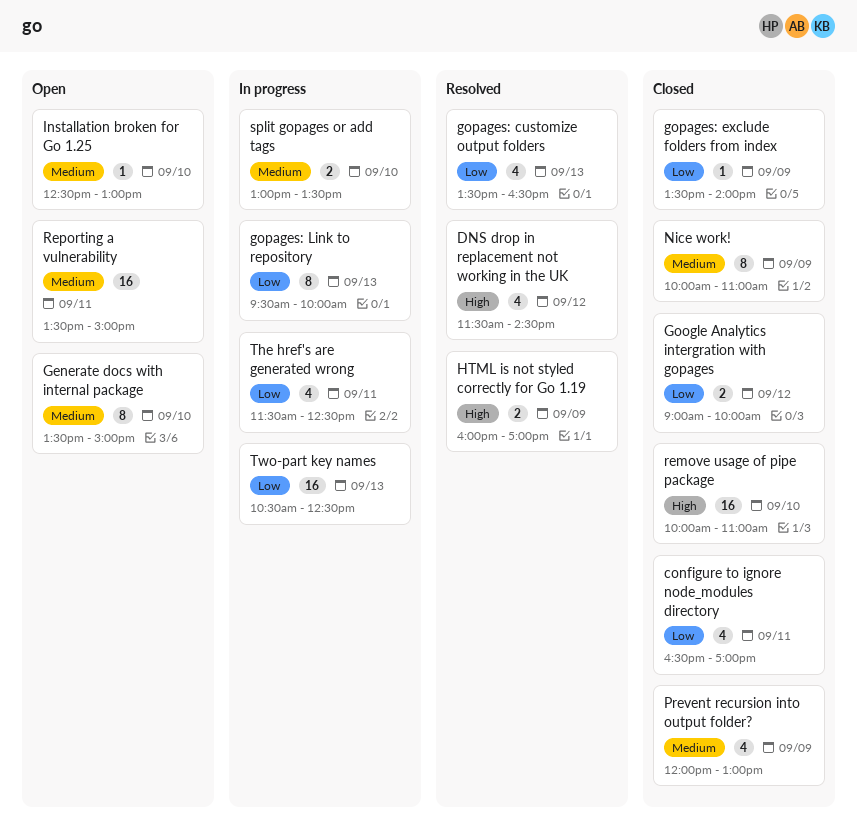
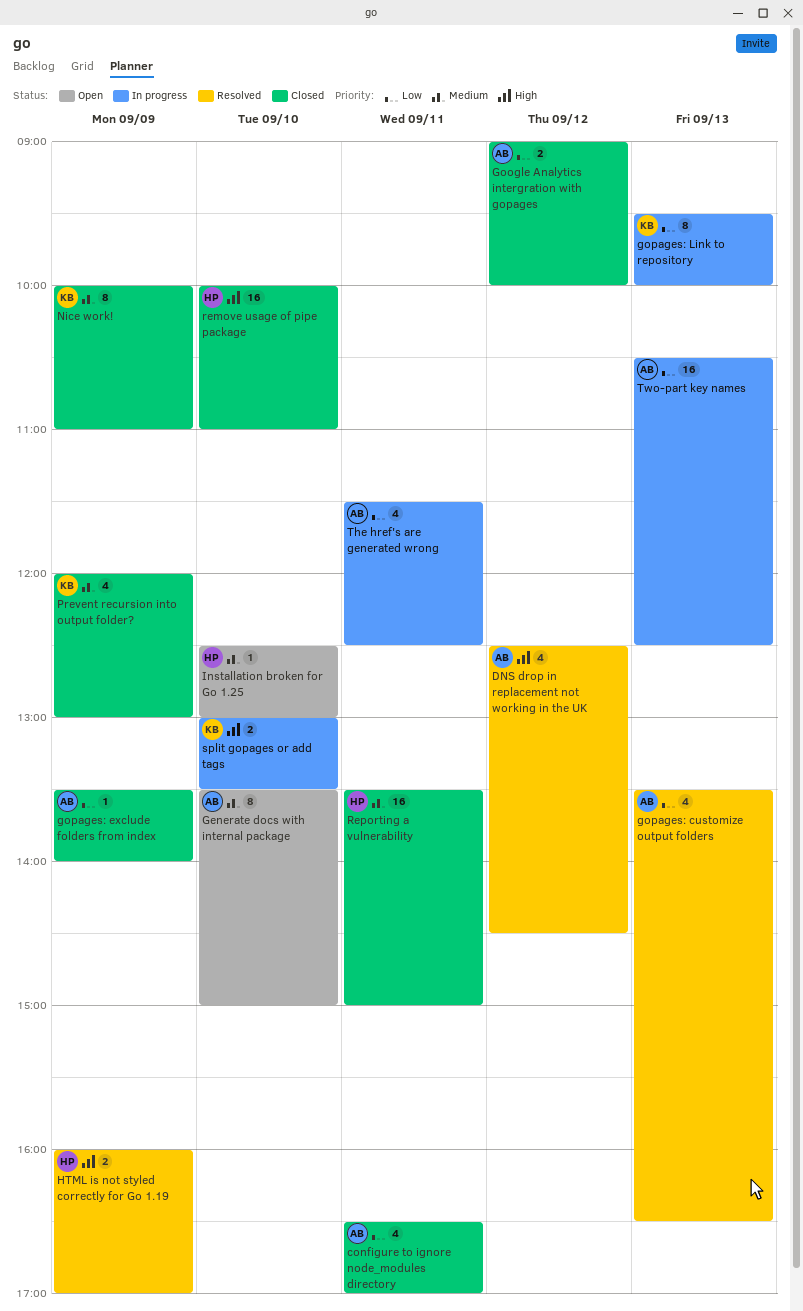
DNS drop in replacement not working in the UK, begins: 11:30 -> 12:30
Reporting a vulnerability, status: Open -> Closed
split gopages or add tags, priority: Medium -> High

